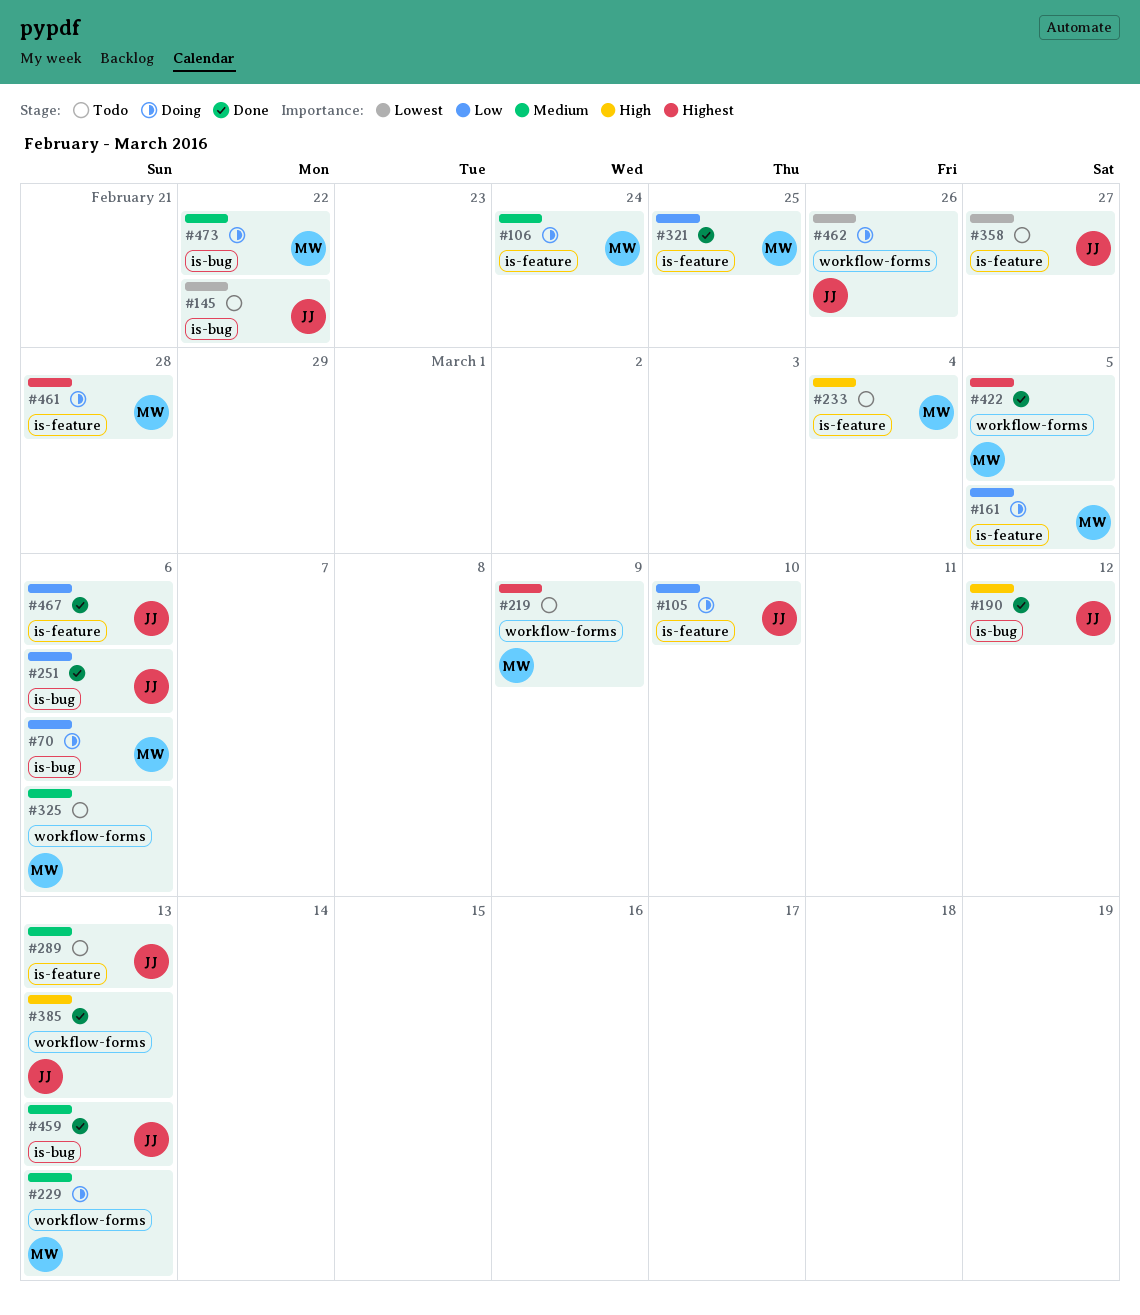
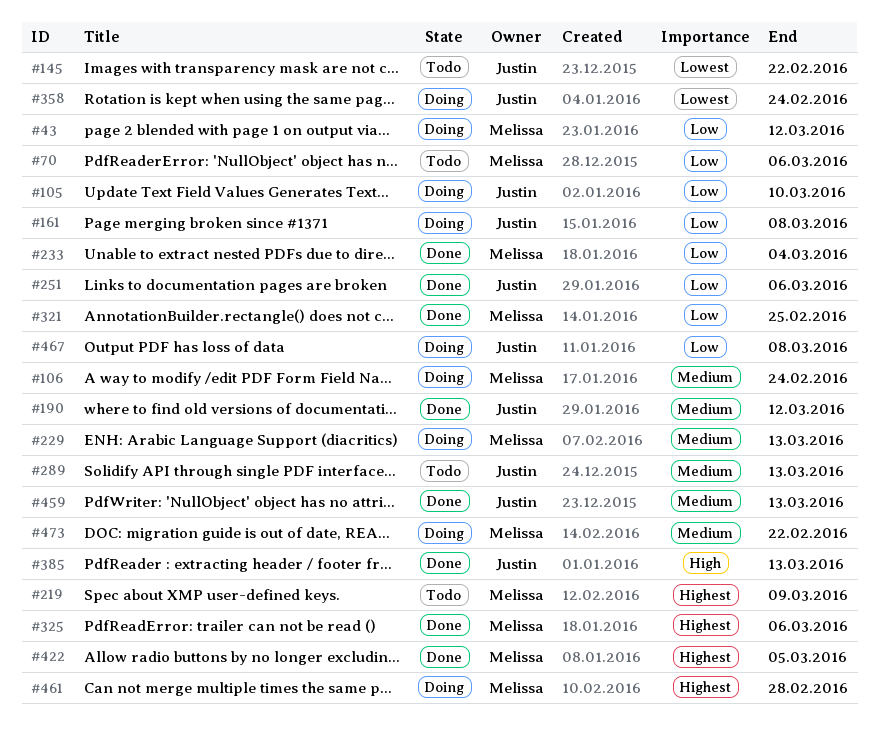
#43: none -> present
#70, status: Doing -> Todo
#161, owner: Melissa -> Justin
#161, due: Mar 5 -> Mar 8
#190, priority: High -> Medium
#233, status: Todo -> Done
#233, priority: High -> Low
#325, status: Todo -> Done
#325, priority: Medium -> Highest
#358, status: Todo -> Doing
#358, due: Feb 27 -> Feb 24
#462: present -> none
#467, status: Done -> Doing
#467, due: Mar 6 -> Mar 8

